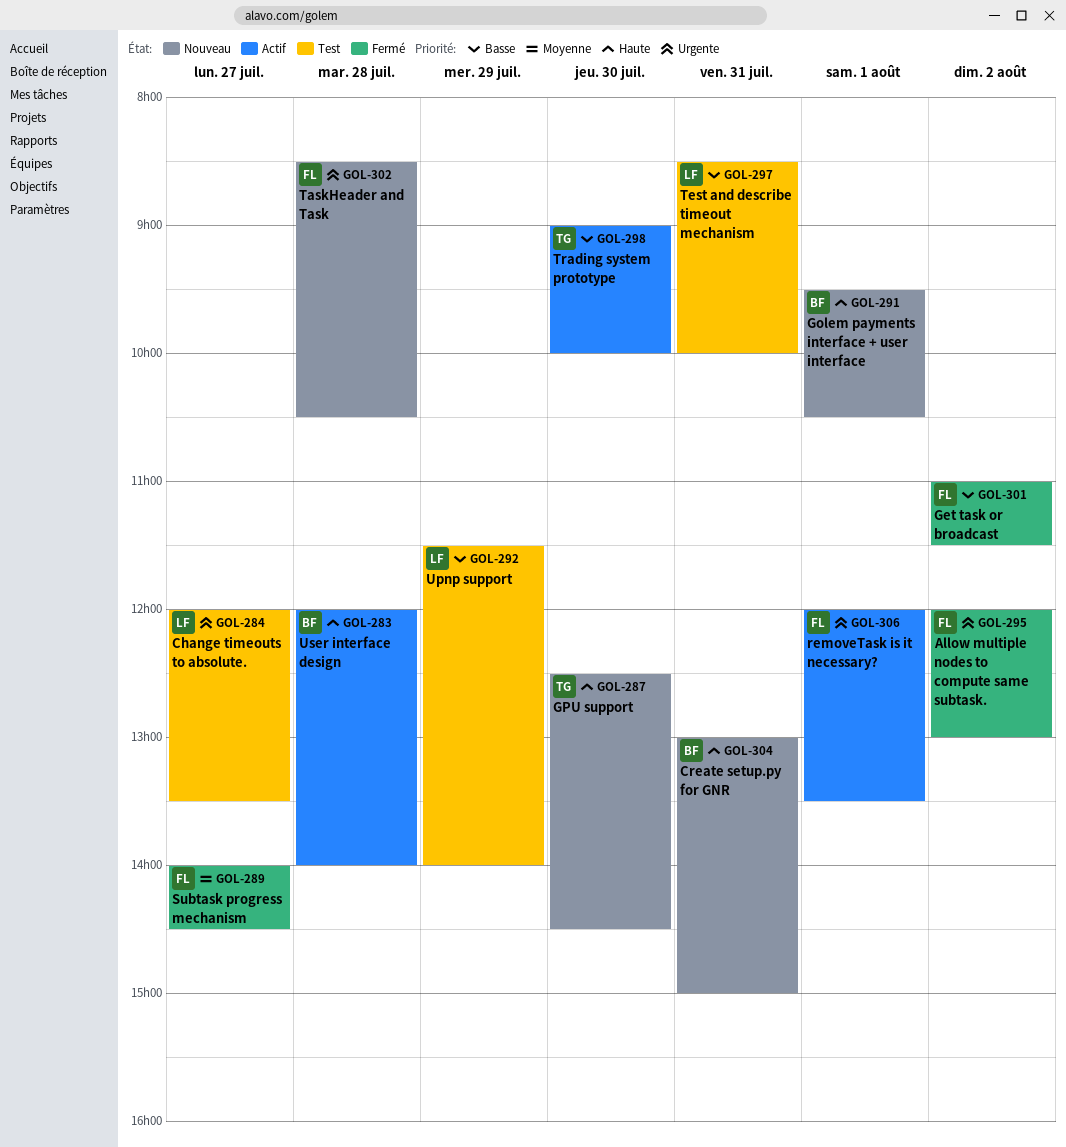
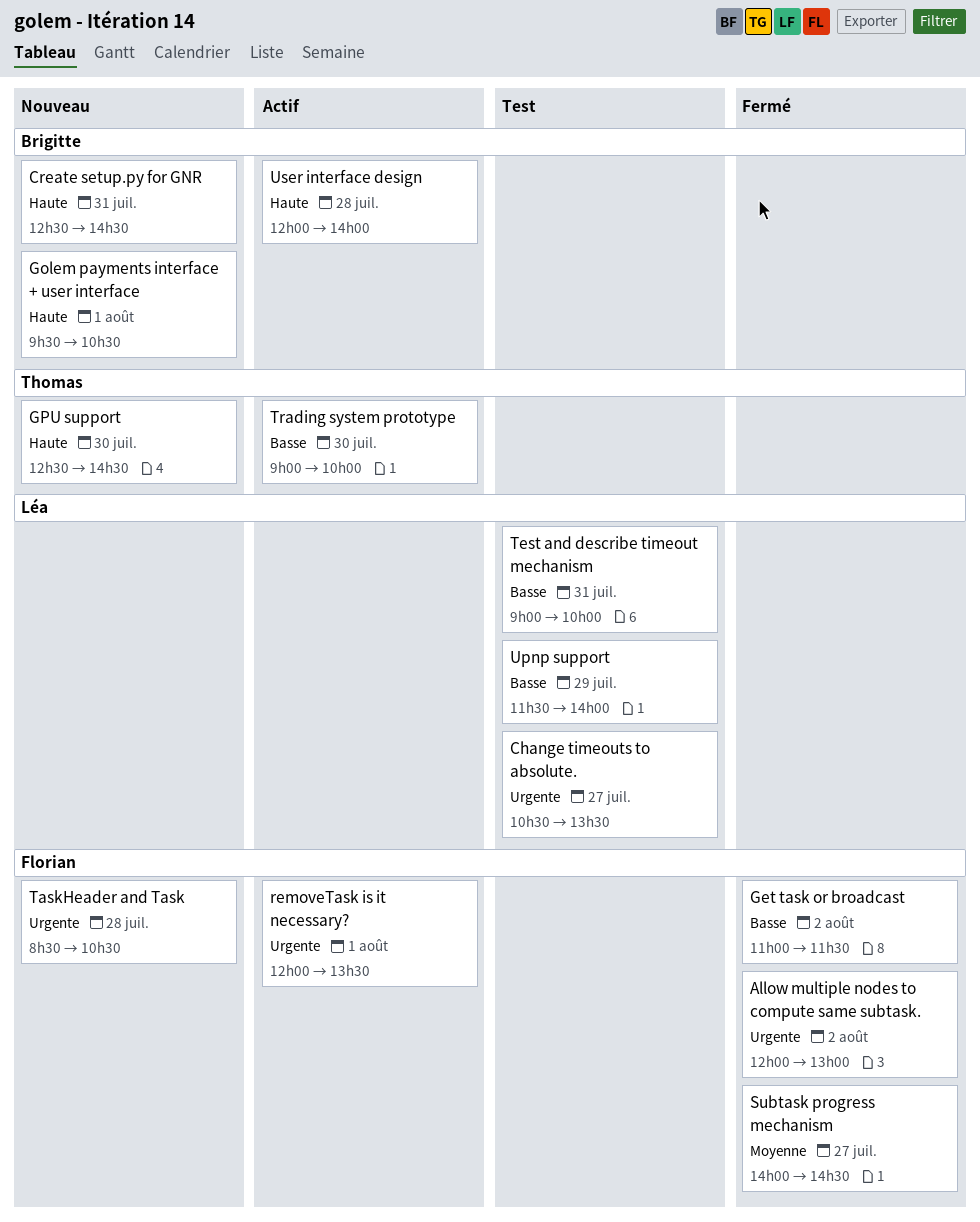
Change timeouts to absolute., begins: 12:00 -> 10:30
Create setup.py for GNR, begins: 13:00 -> 12:30
Create setup.py for GNR, ends: 15:00 -> 14:30
Test and describe timeout mechanism, begins: 08:30 -> 09:00

